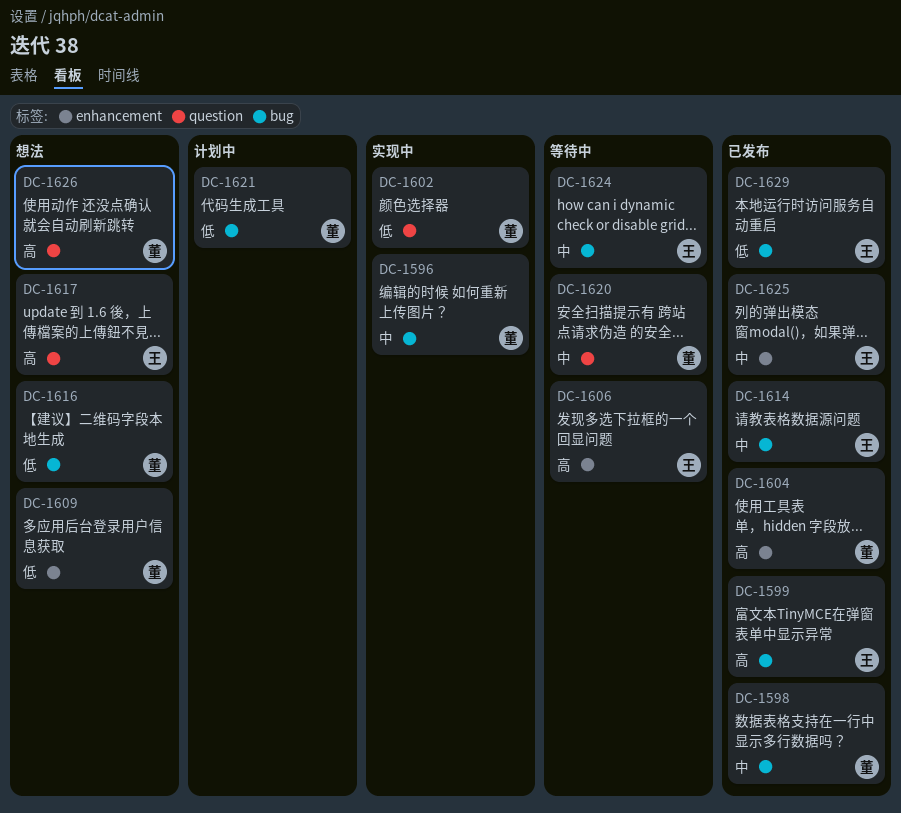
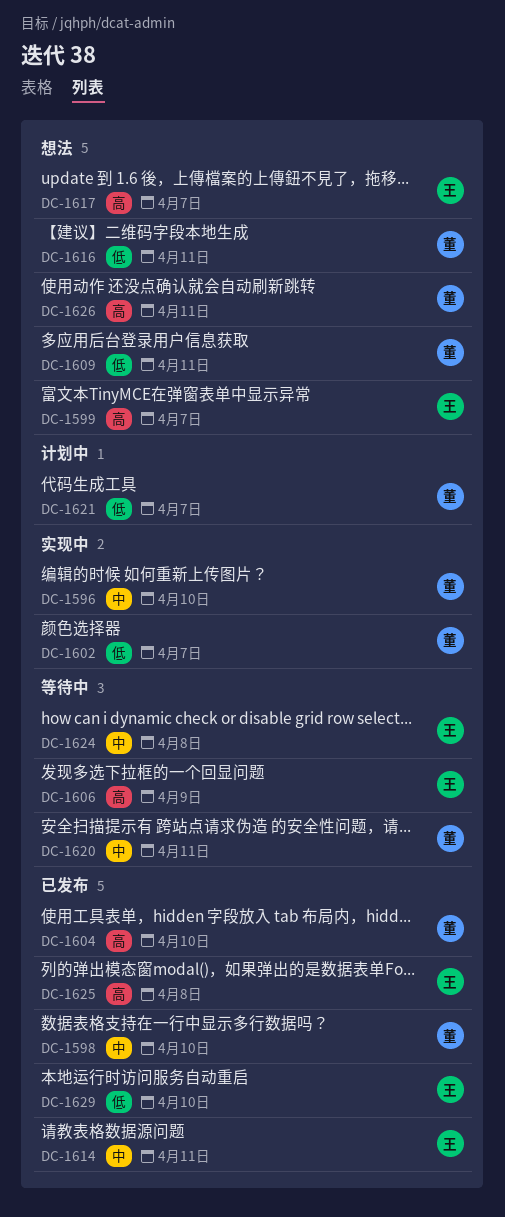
DC-1599, status: 已发布 -> 想法
DC-1625, priority: 中 -> 高

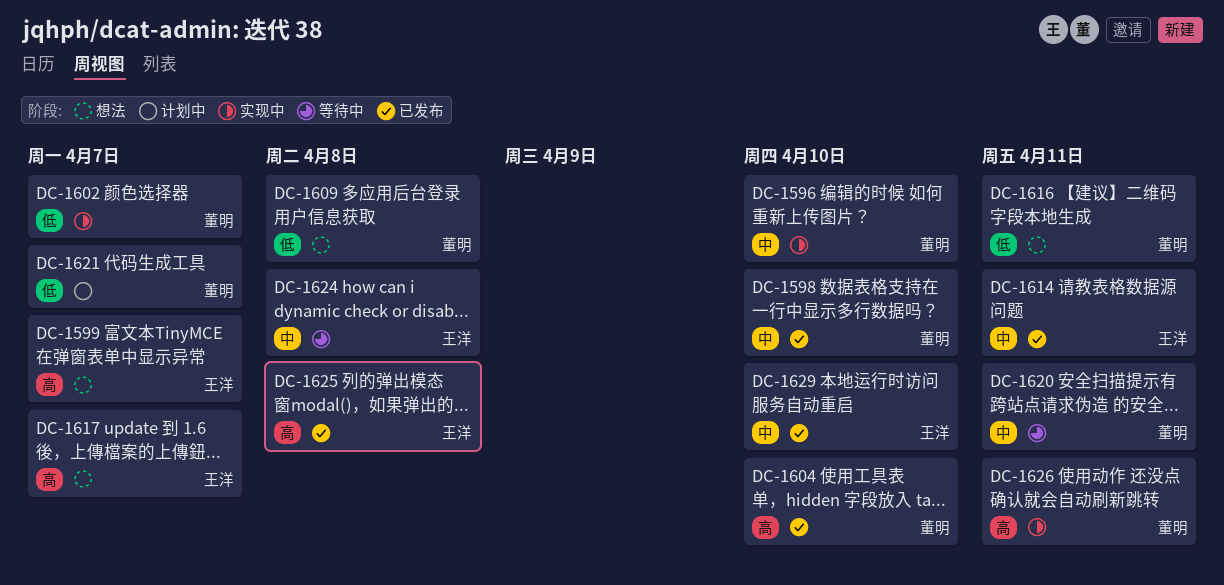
DC-1606: present -> none
DC-1609, due: Apr 11 -> Apr 8
DC-1626, status: 想法 -> 实现中
DC-1629, priority: 低 -> 中

